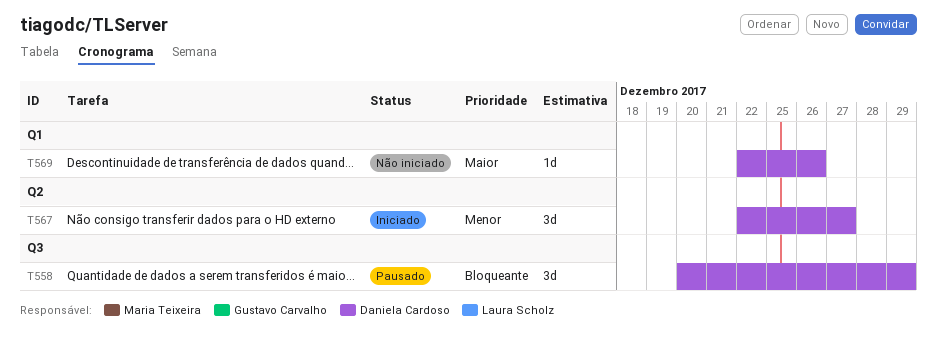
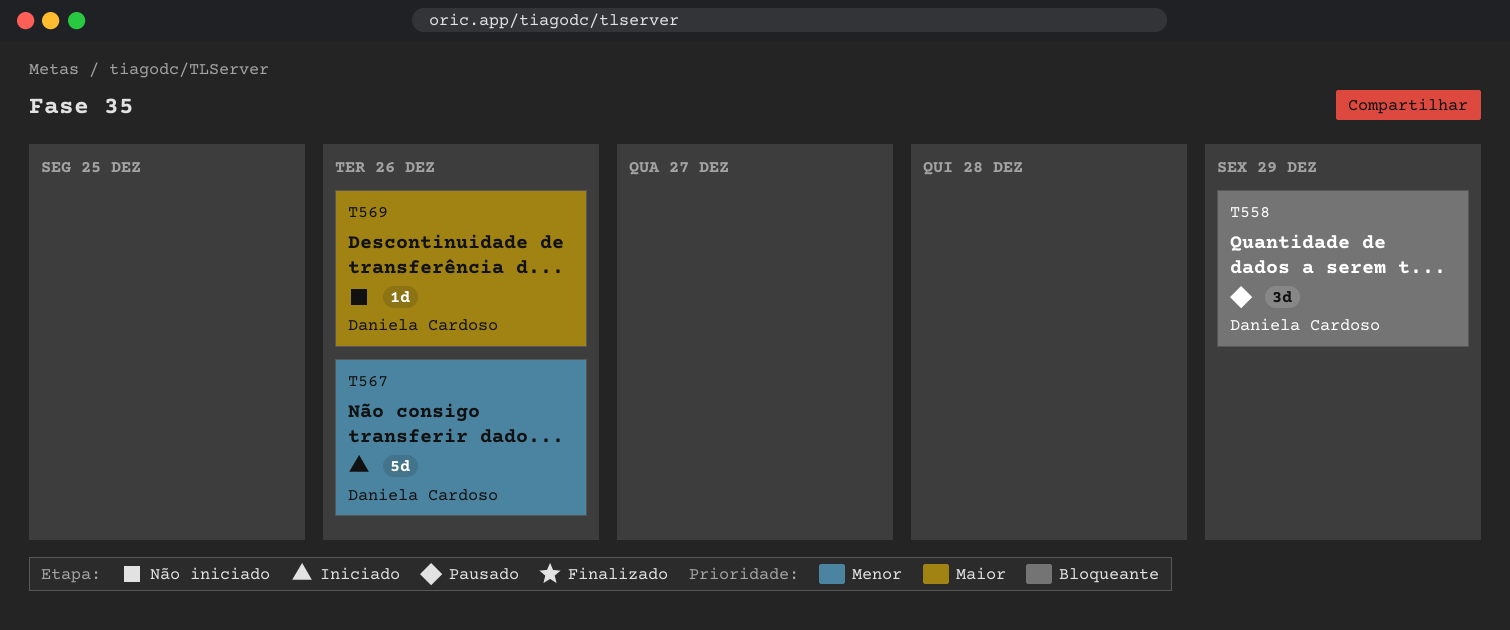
T567, estimate: 3d -> 5d
T567, due: Dec 27 -> Dec 26

